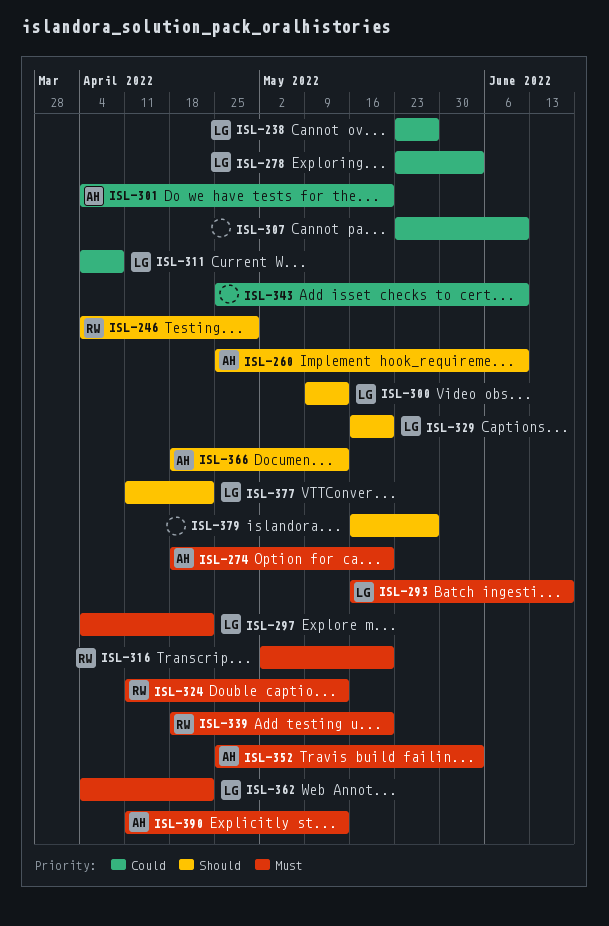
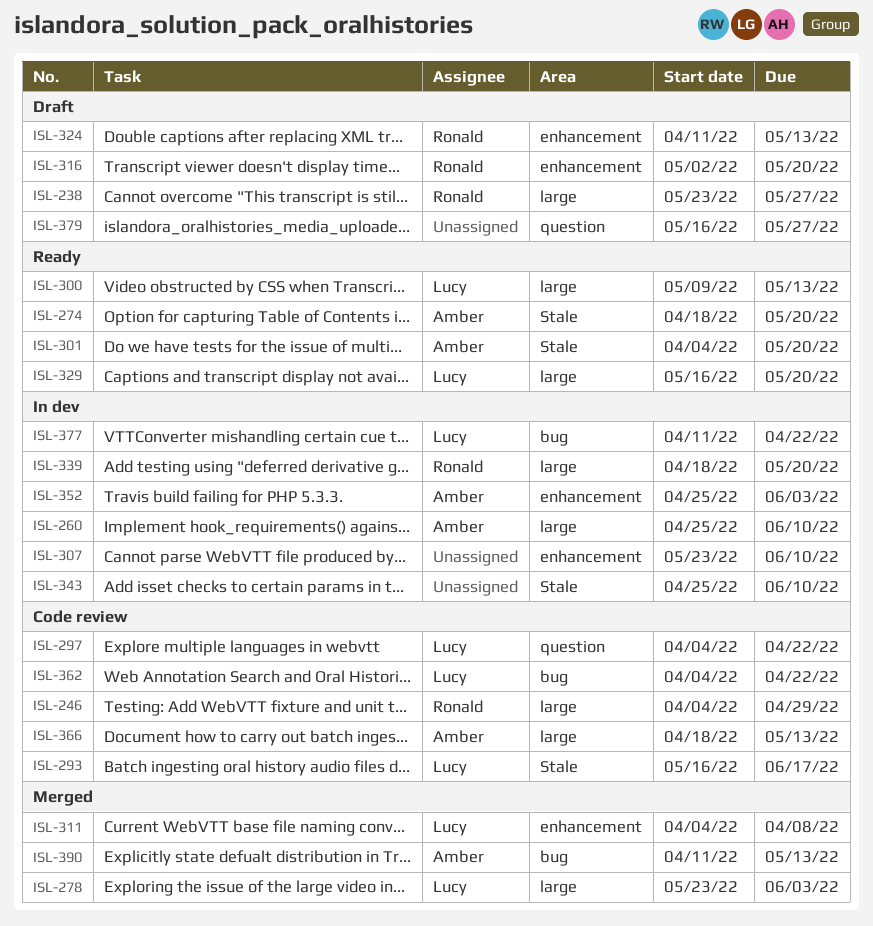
ISL-238, owner: Lucy -> Ronald

